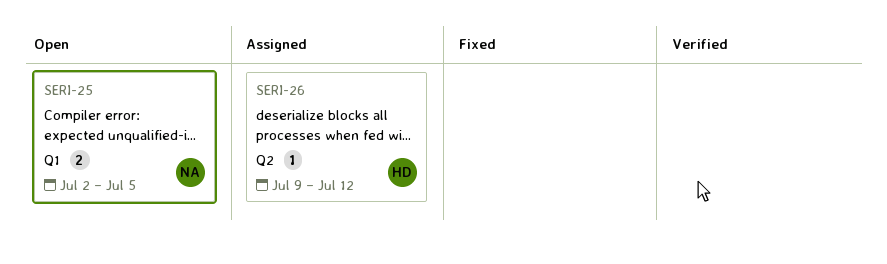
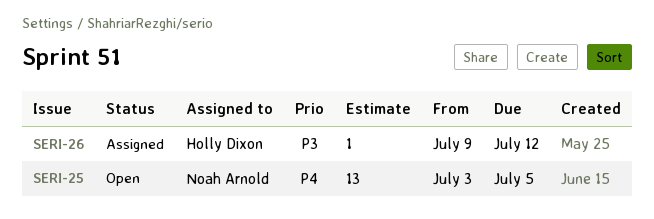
SERI-25, estimate: 2 -> 13
SERI-25, start: Jul 2 -> Jul 3

